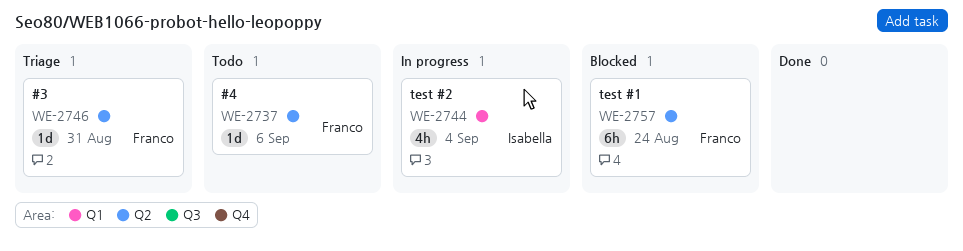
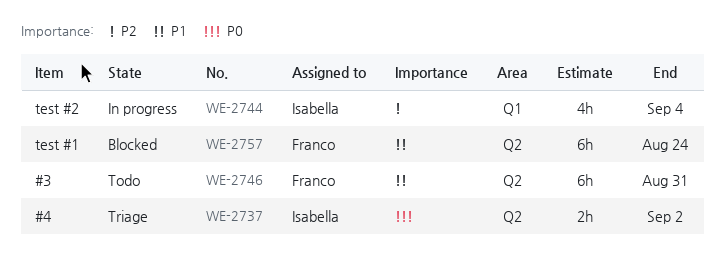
WE-2737, status: Todo -> Triage
WE-2737, owner: Franco -> Isabella
WE-2737, estimate: 1d -> 2h
WE-2737, due: Sep 6 -> Sep 2
WE-2746, status: Triage -> Todo
WE-2746, estimate: 1d -> 6h

